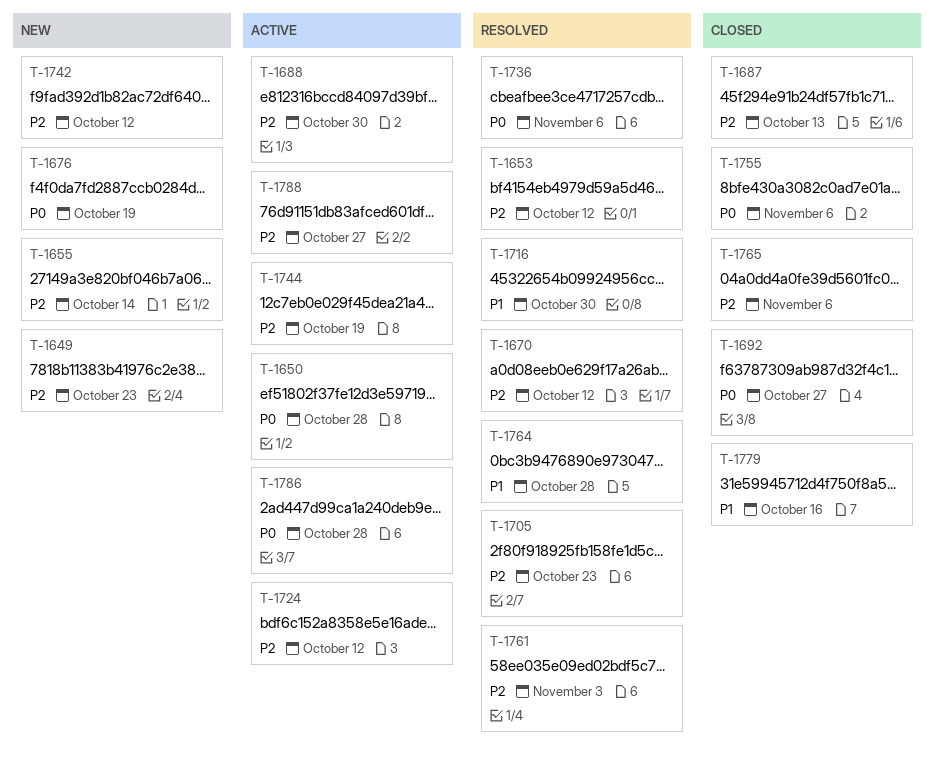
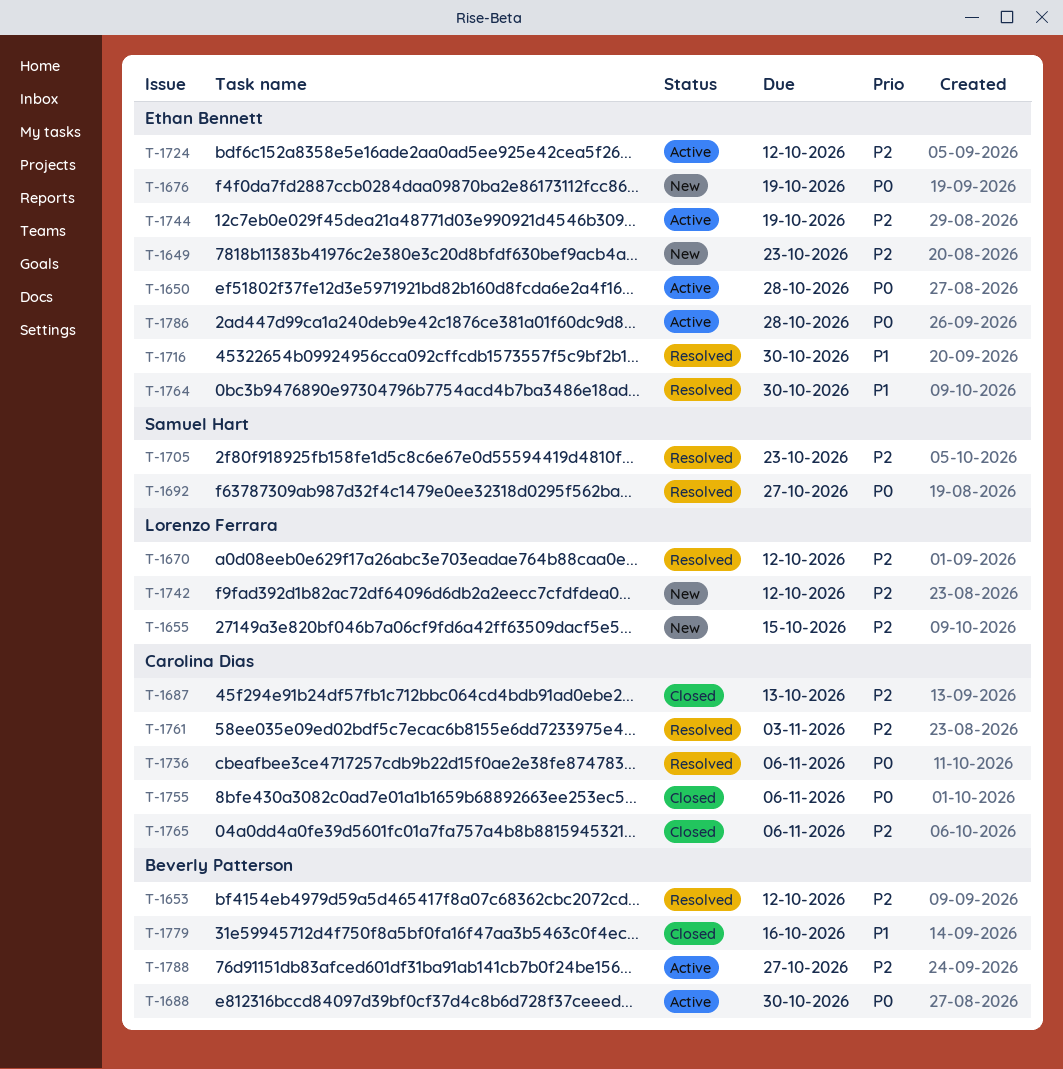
T-1655, due: Oct 14 -> Oct 15
T-1688, priority: P2 -> P0
T-1692, status: Closed -> Resolved
T-1764, due: Oct 28 -> Oct 30

